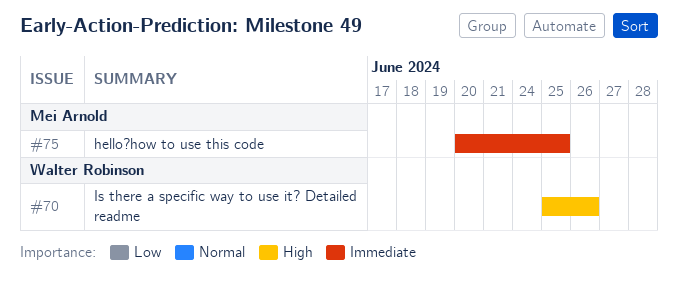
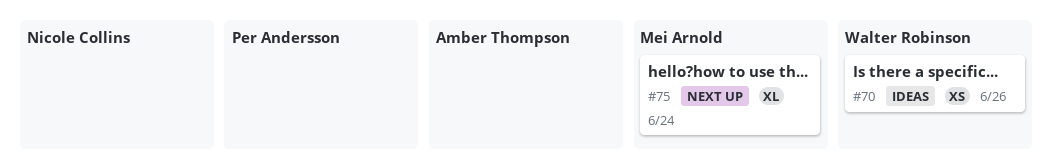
#75, due: Jun 25 -> Jun 24

